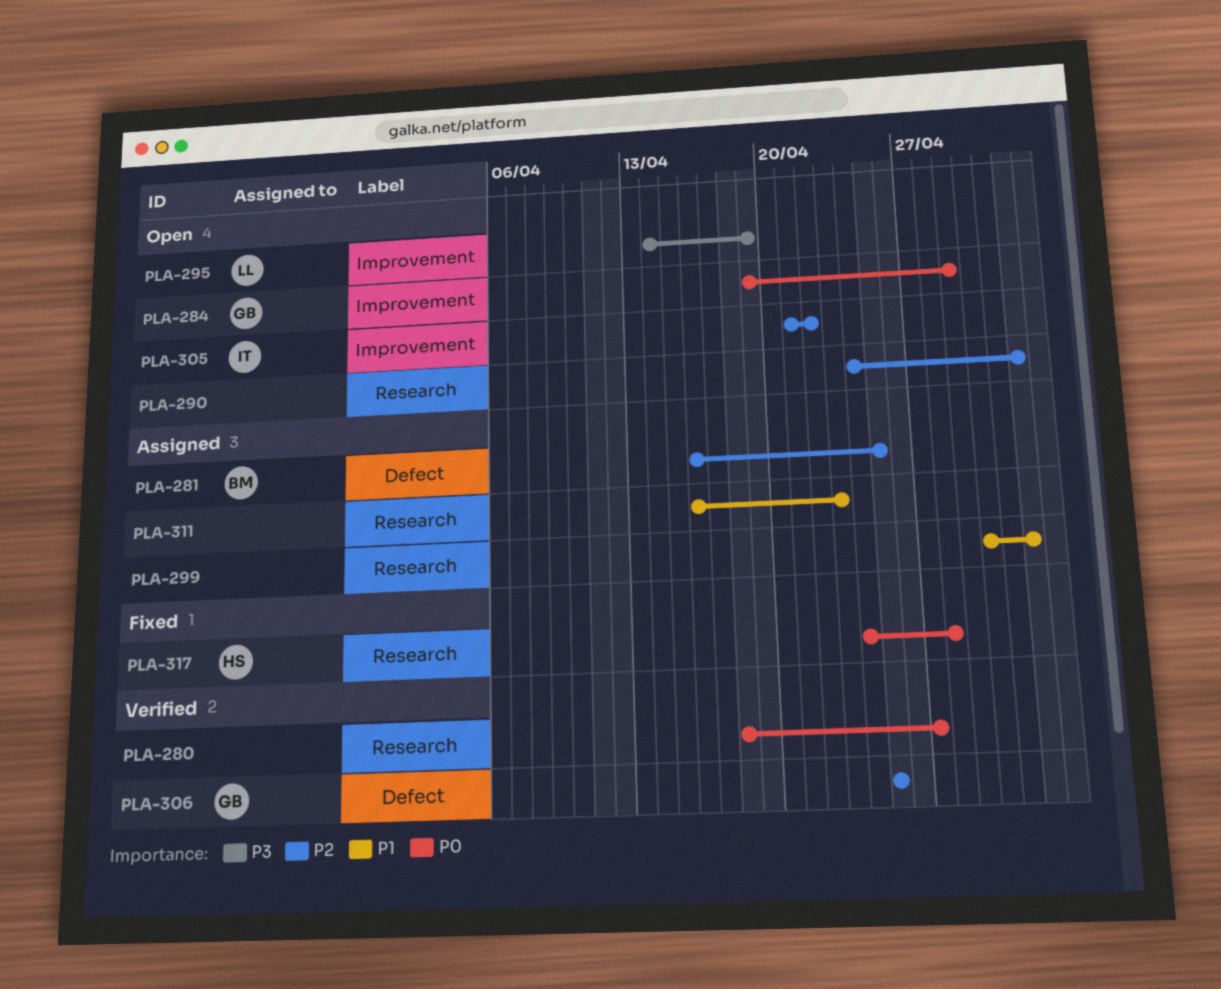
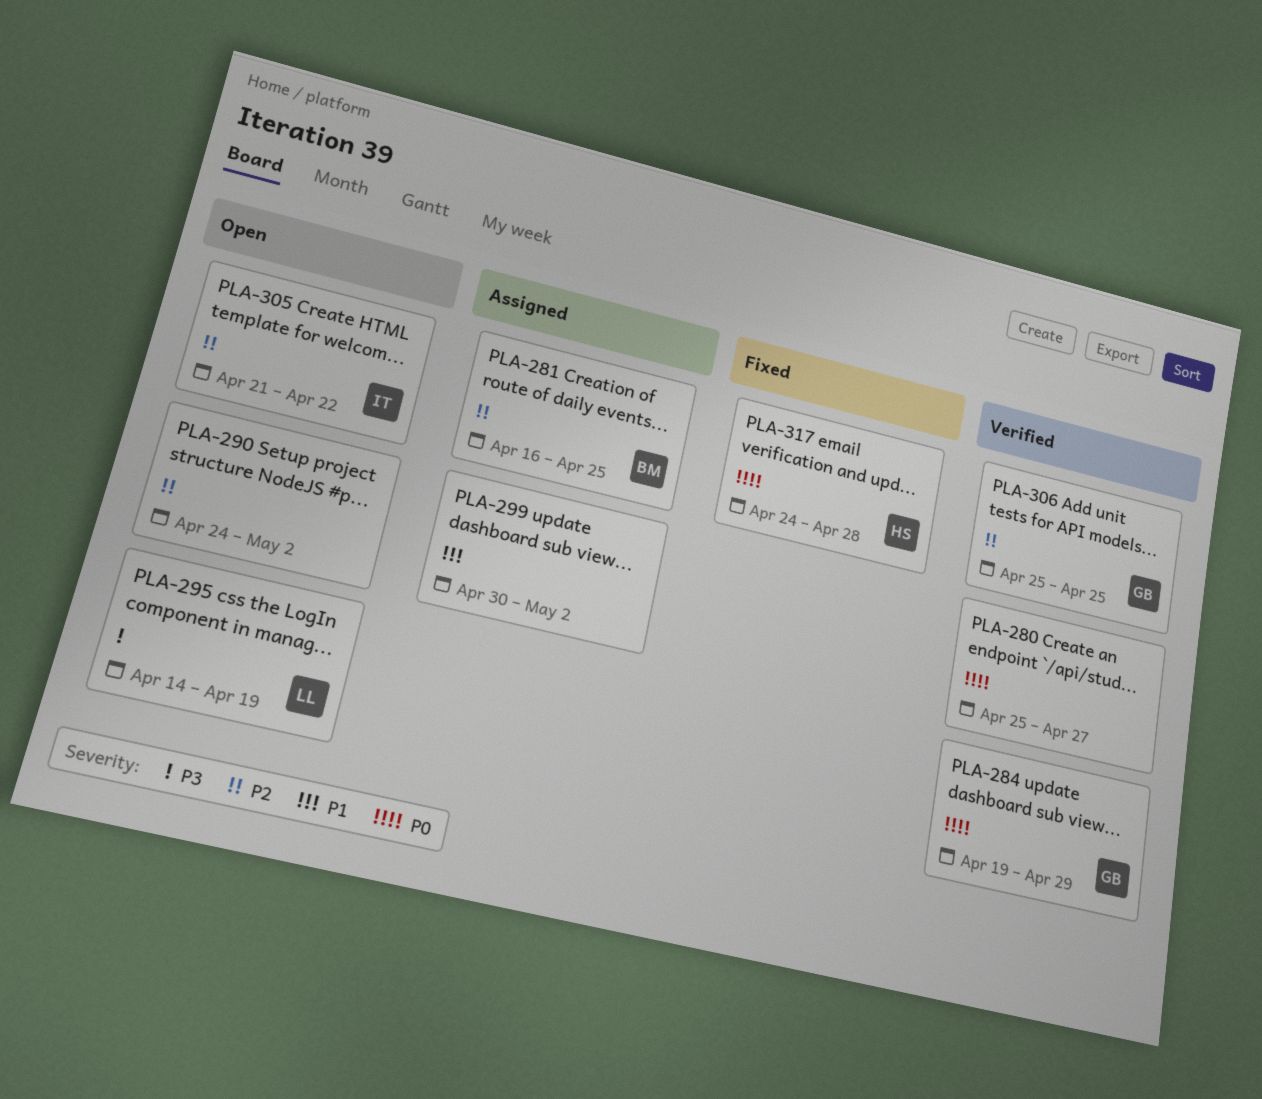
PLA-280, start: Apr 18 -> Apr 25
PLA-284, status: Open -> Verified
PLA-311: present -> none

